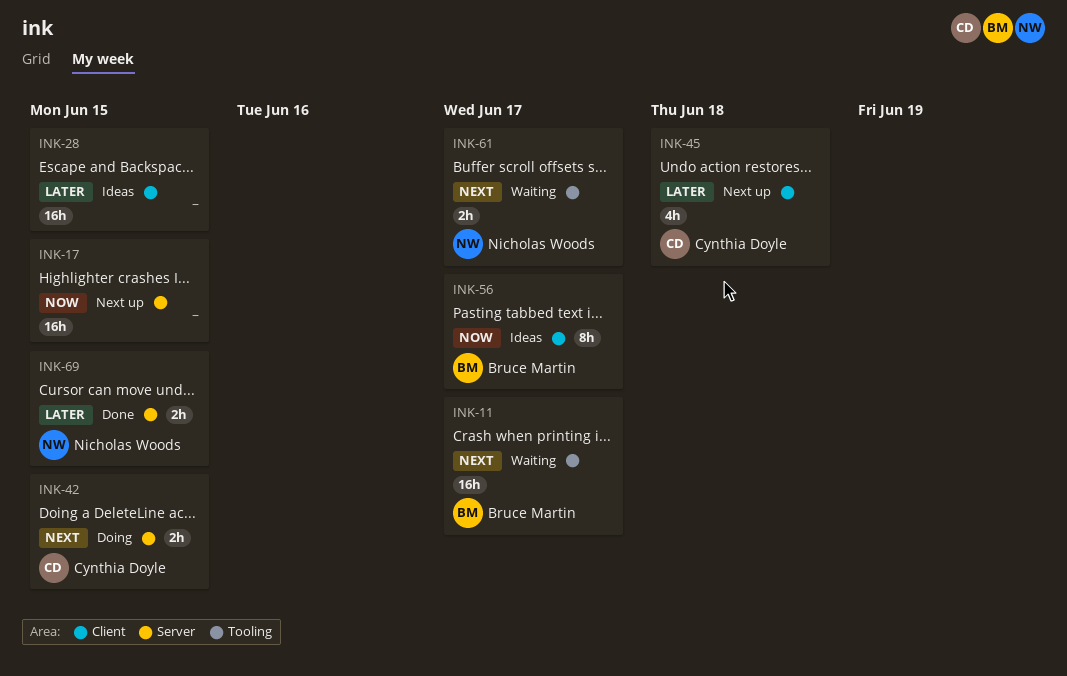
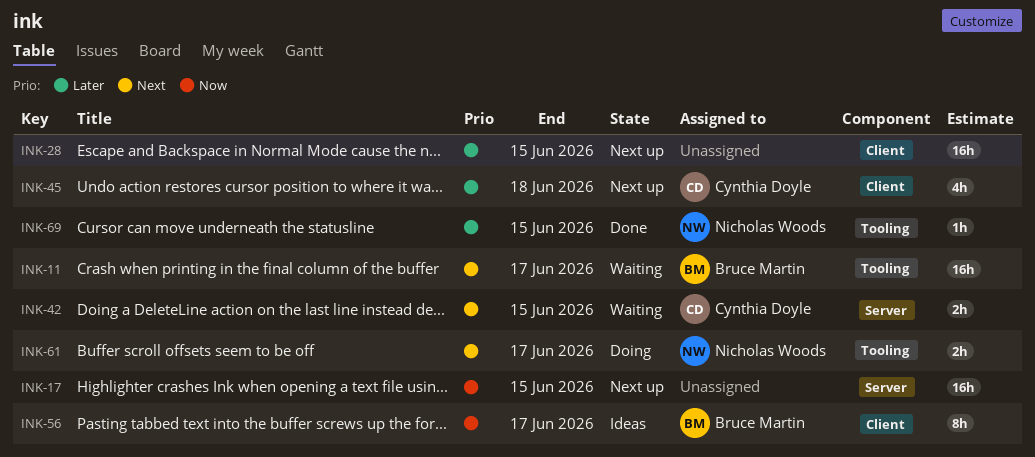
INK-28, status: Ideas -> Next up
INK-42, status: Doing -> Waiting
INK-61, status: Waiting -> Doing
INK-69, label: Server -> Tooling
INK-69, estimate: 2h -> 1h

